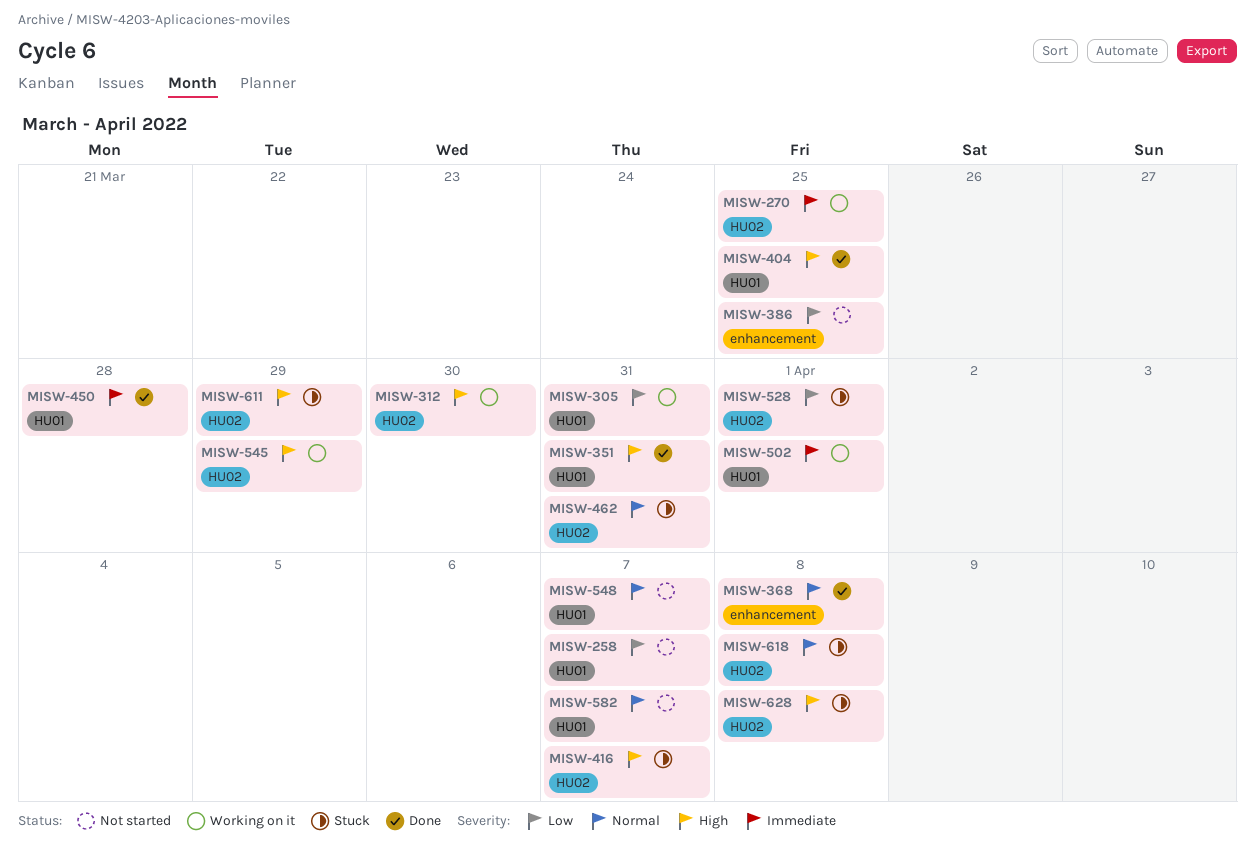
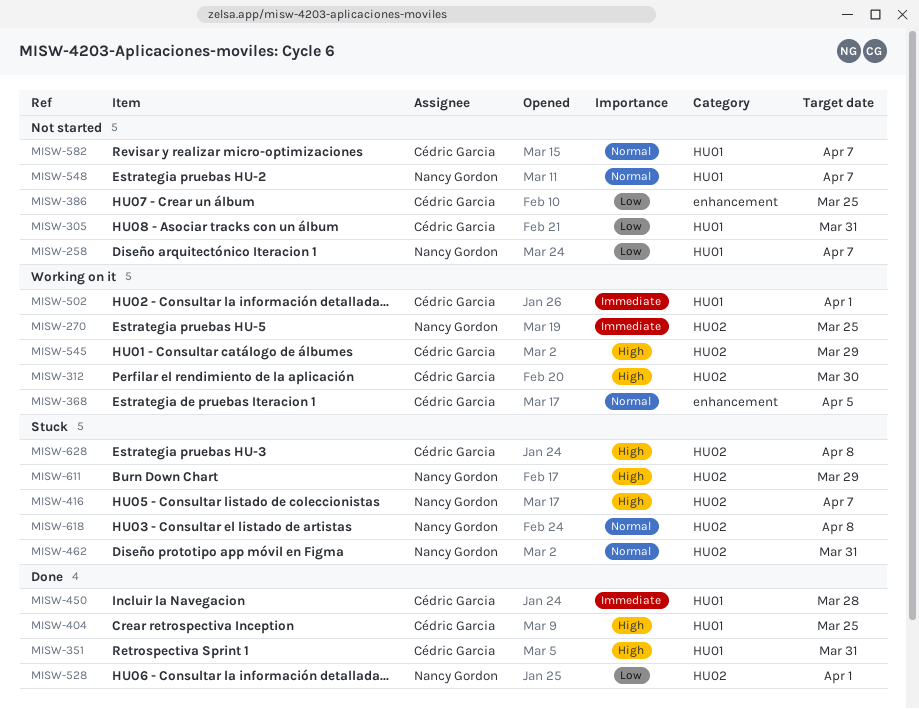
MISW-305, status: Working on it -> Not started
MISW-368, status: Done -> Working on it
MISW-368, due: Apr 8 -> Apr 5
MISW-528, status: Stuck -> Done

